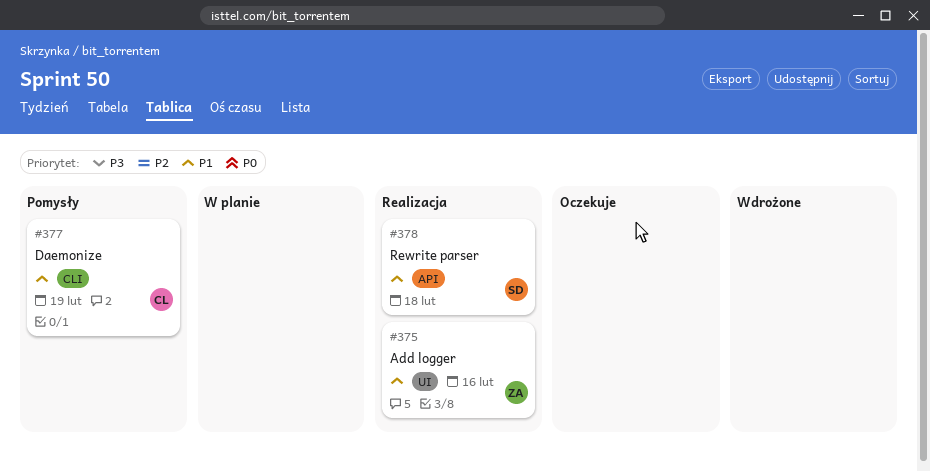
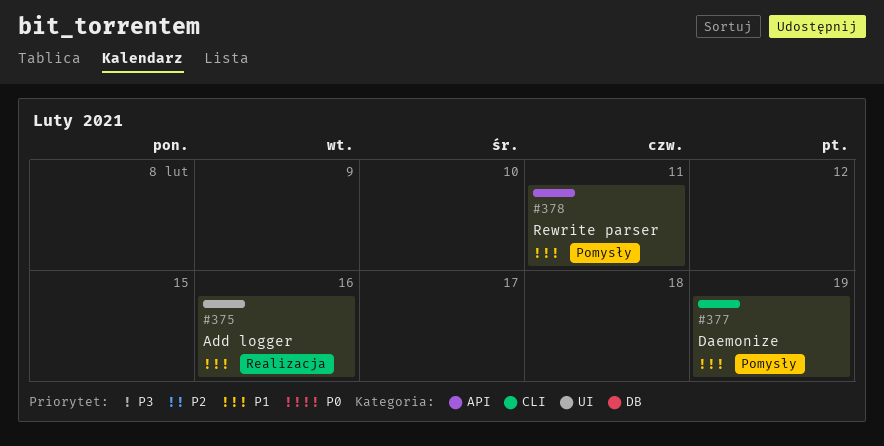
#378, status: Realizacja -> Pomysły
#378, due: Feb 18 -> Feb 11

